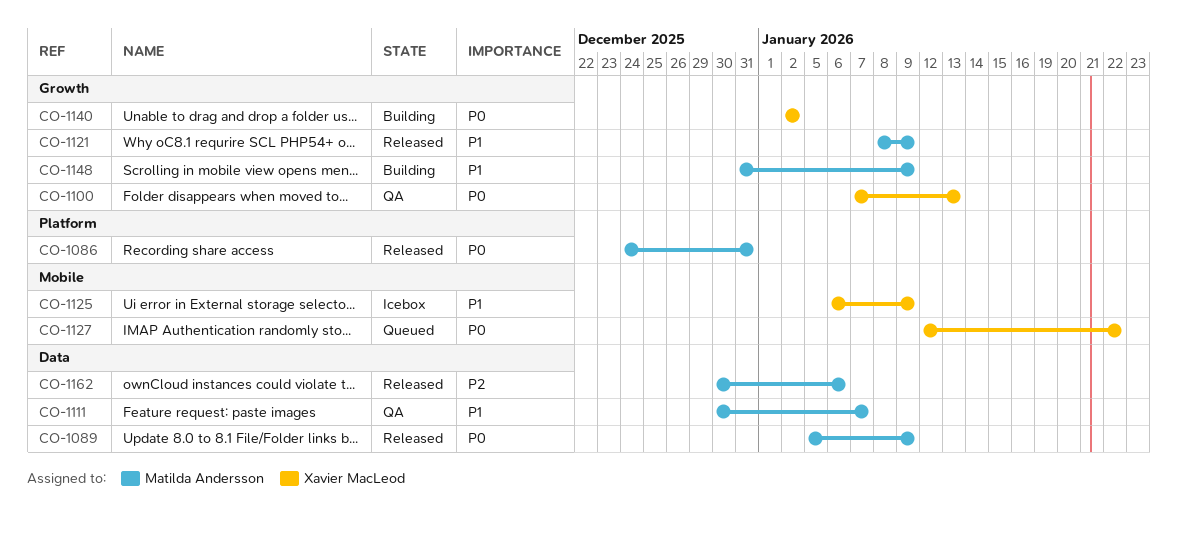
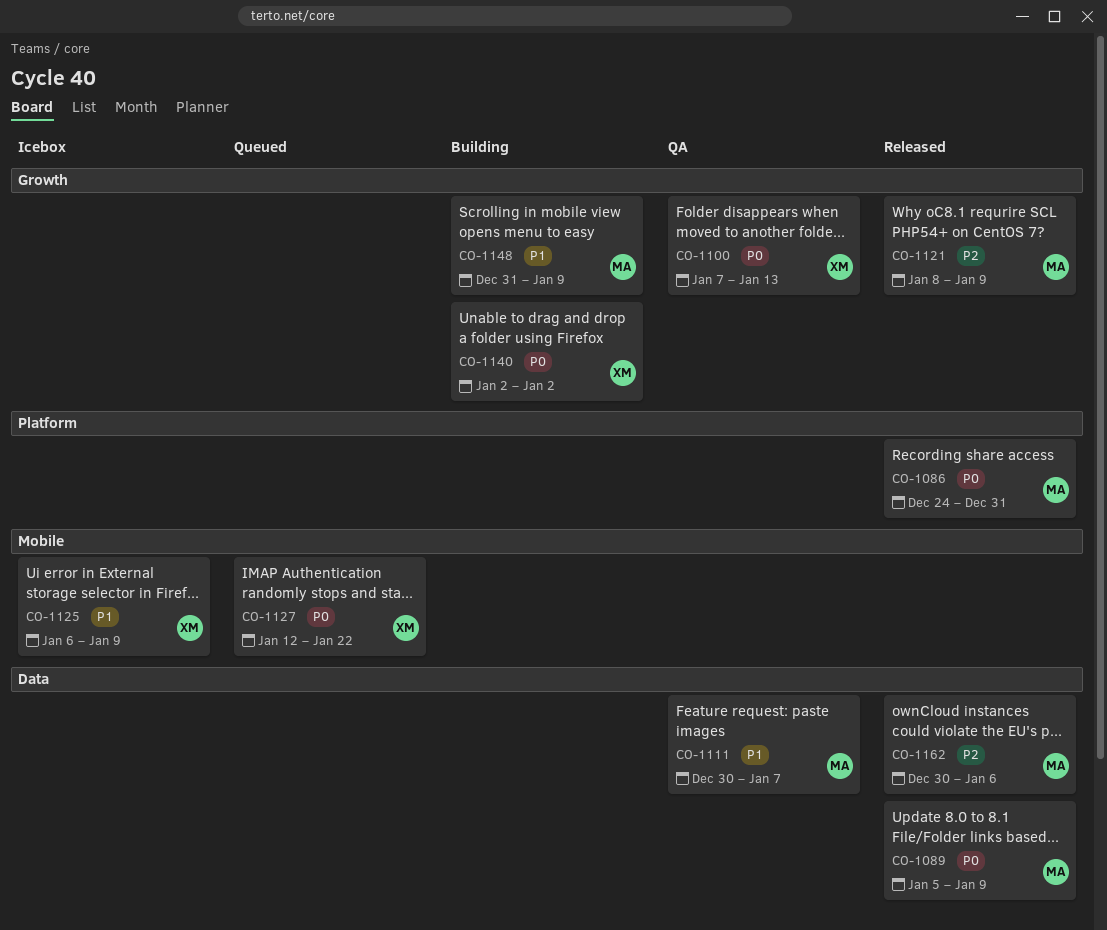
CO-1121, priority: P1 -> P2

